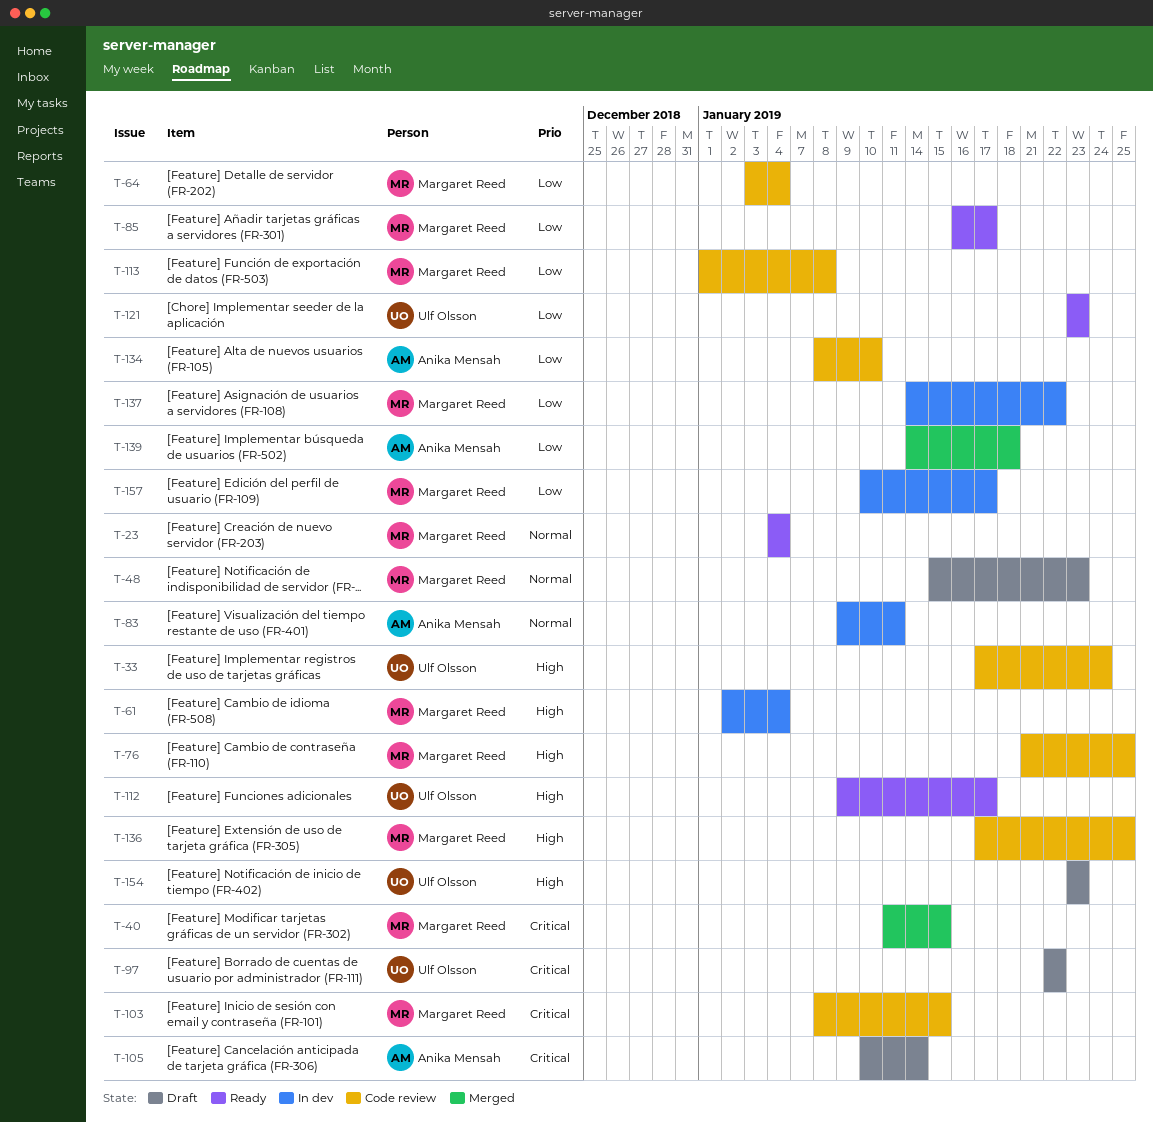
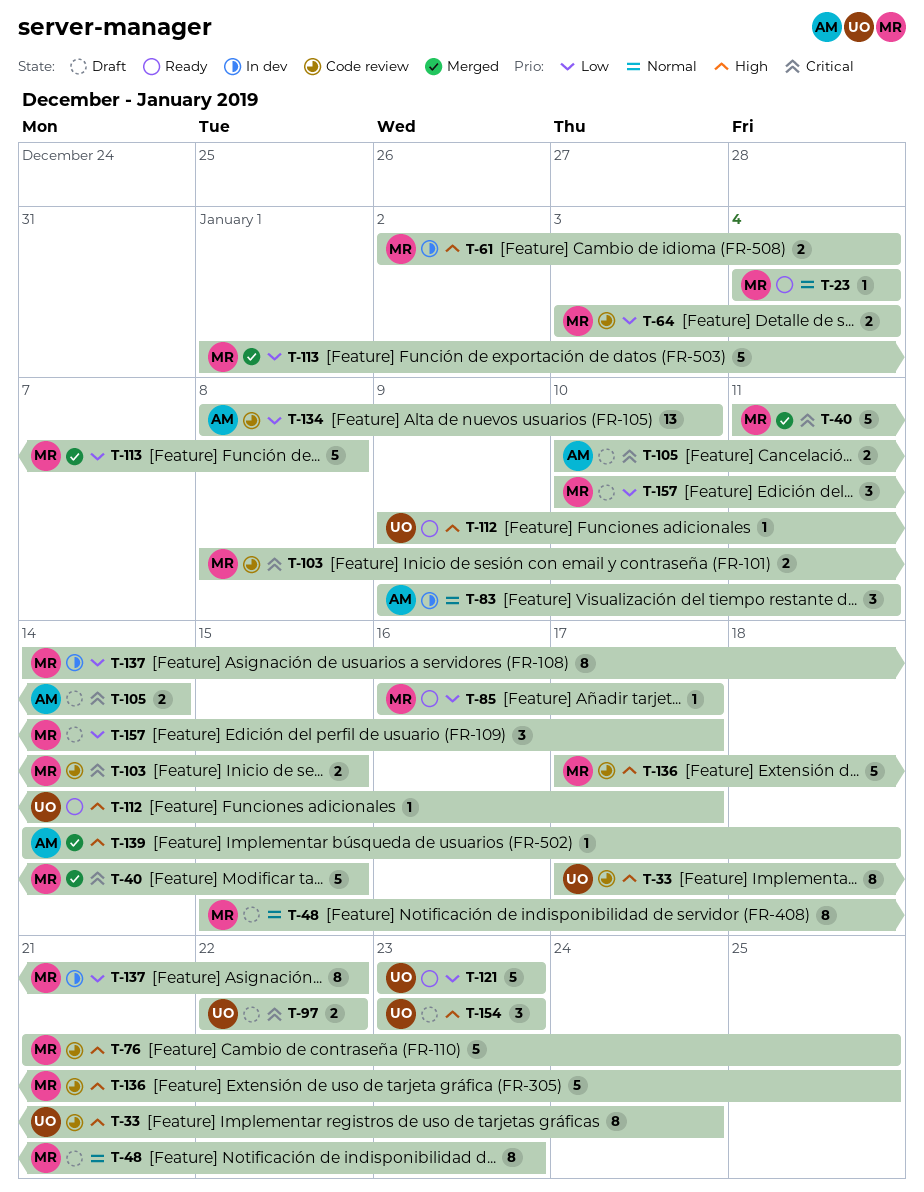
T-113, status: Code review -> Merged
T-139, priority: Low -> High
T-157, status: In dev -> Draft

